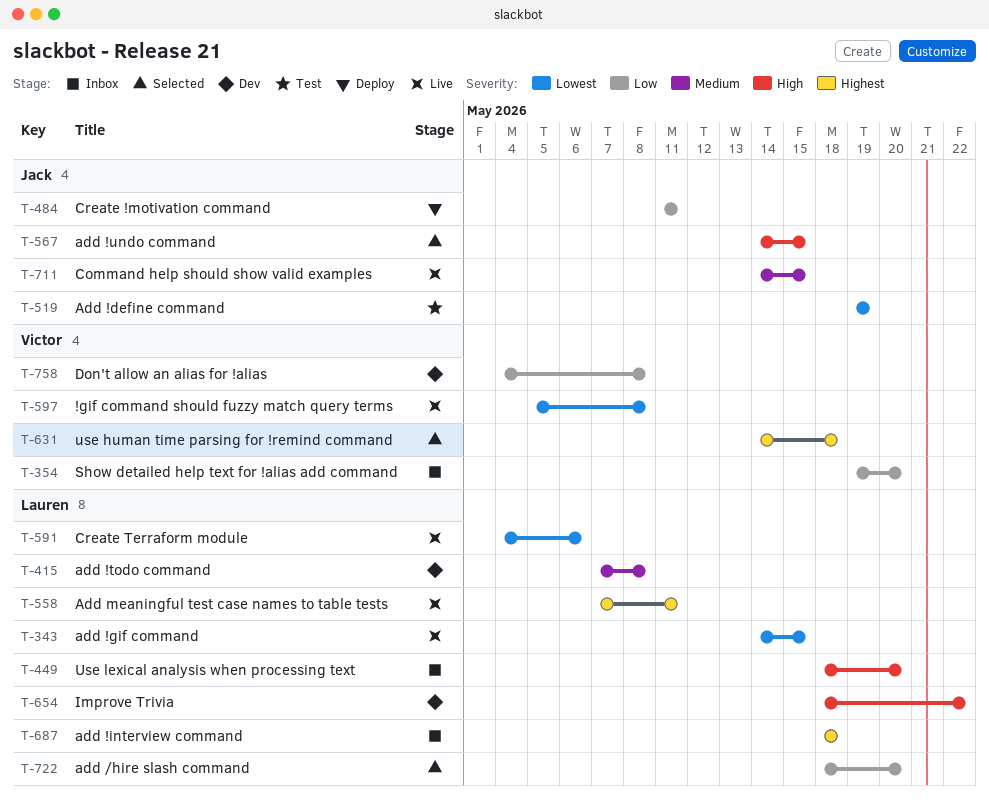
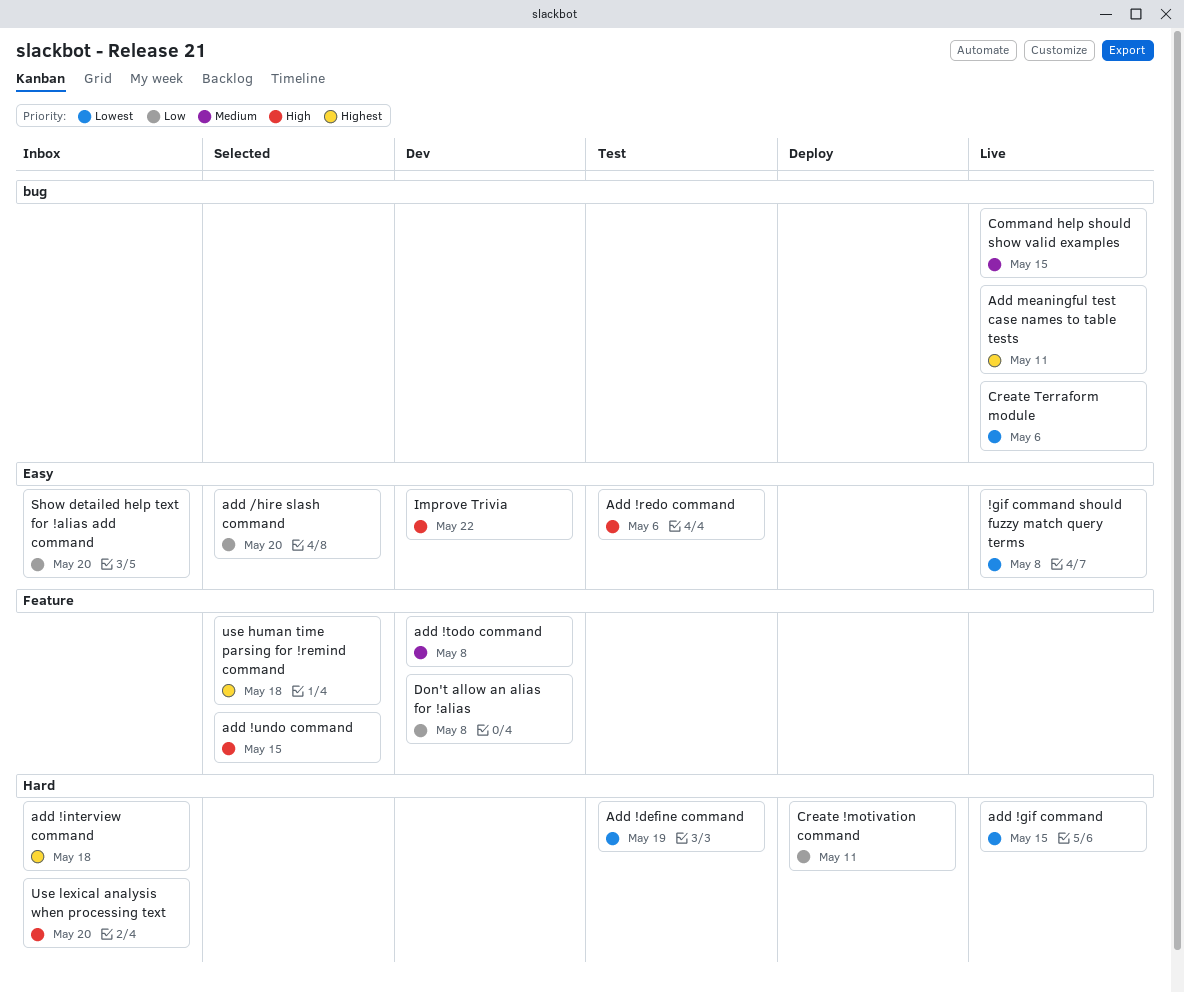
Add !redo command: none -> present

